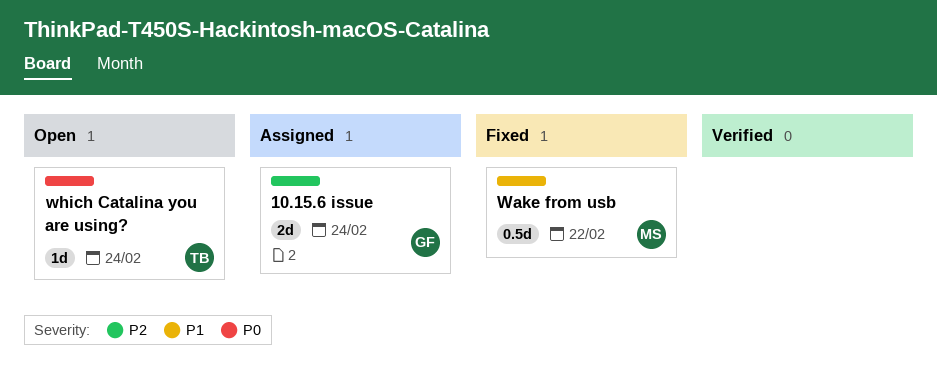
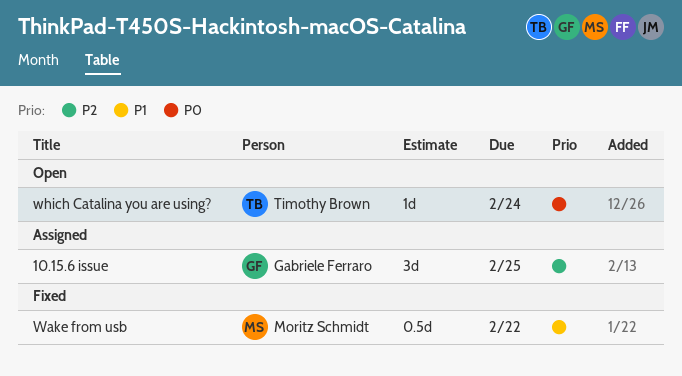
10.15.6 issue, estimate: 2d -> 3d
10.15.6 issue, due: Feb 24 -> Feb 25

